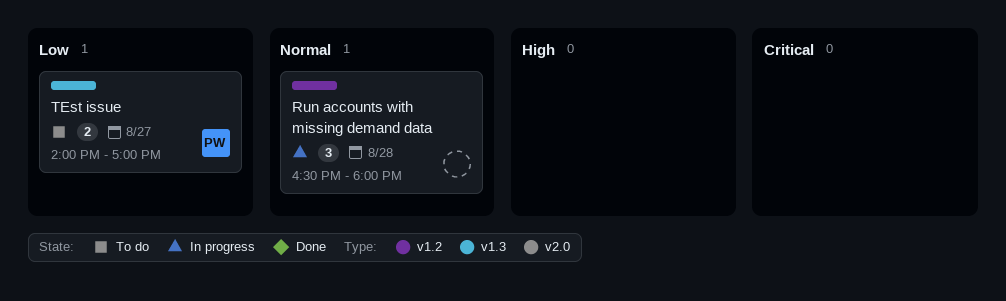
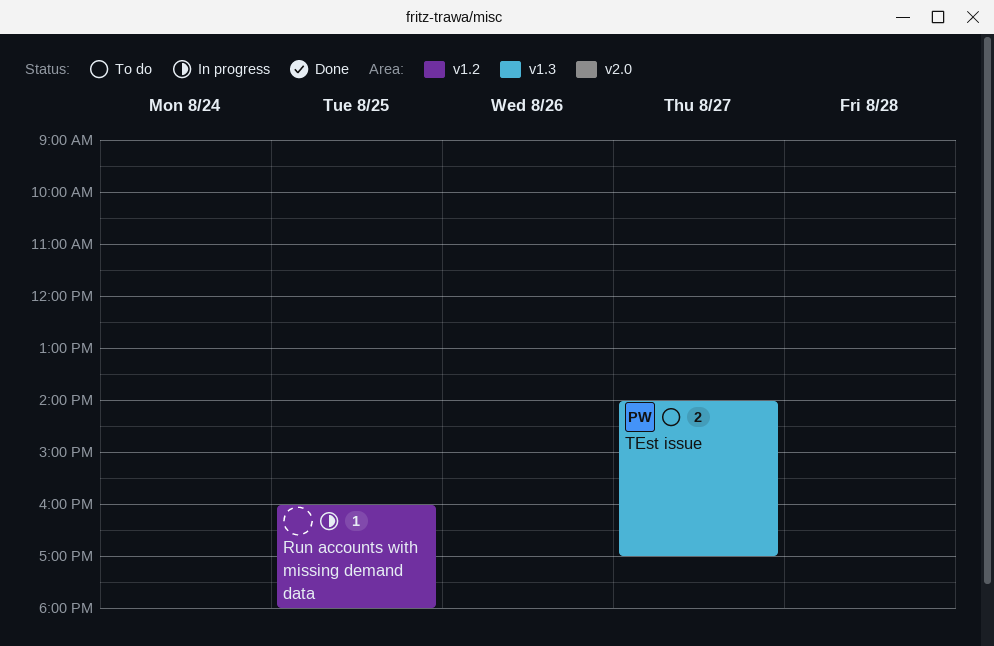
Run accounts with missing demand data, estimate: 3 -> 1
Run accounts with missing demand data, day: Aug 28 -> Aug 25
Run accounts with missing demand data, begins: 16:30 -> 16:00

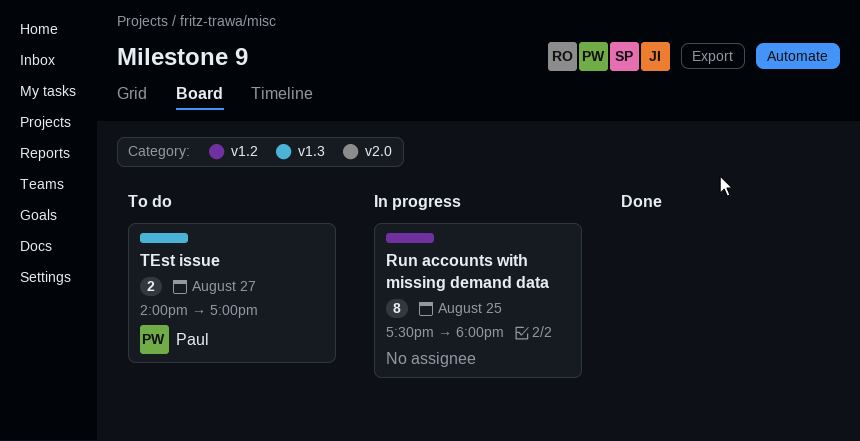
Run accounts with missing demand data, estimate: 1 -> 8
Run accounts with missing demand data, begins: 16:00 -> 17:30

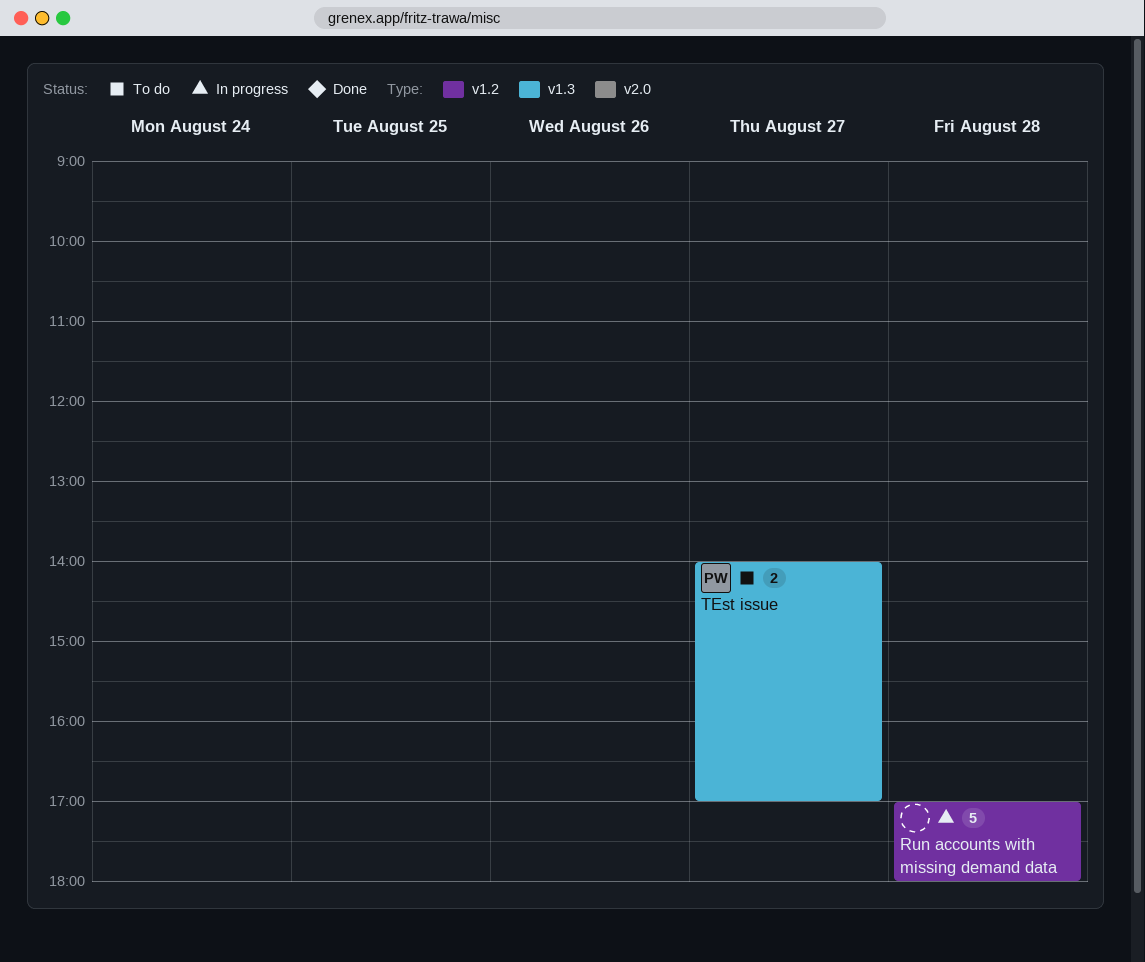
Run accounts with missing demand data, estimate: 8 -> 5
Run accounts with missing demand data, day: Aug 25 -> Aug 28
Run accounts with missing demand data, begins: 17:30 -> 17:00

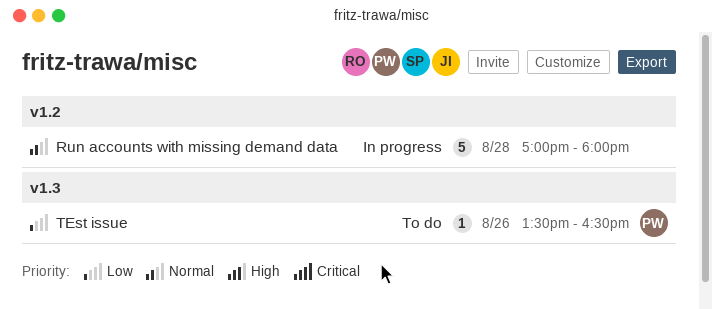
TEst issue, estimate: 2 -> 1
TEst issue, day: Aug 27 -> Aug 26
TEst issue, begins: 14:00 -> 13:30
TEst issue, ends: 17:00 -> 16:30

